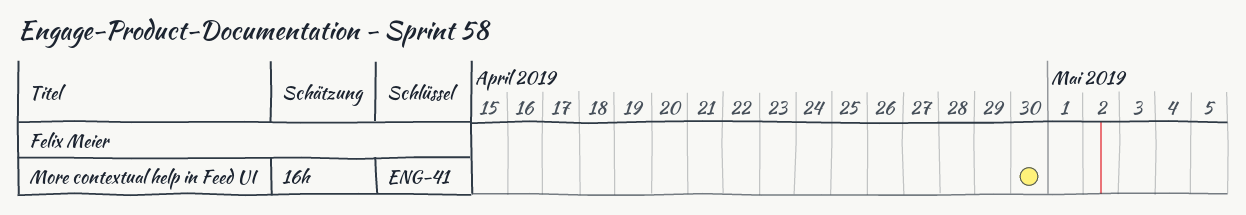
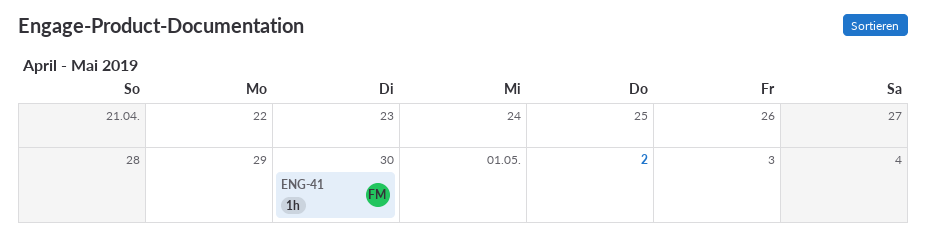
ENG-41, estimate: 16h -> 1h

